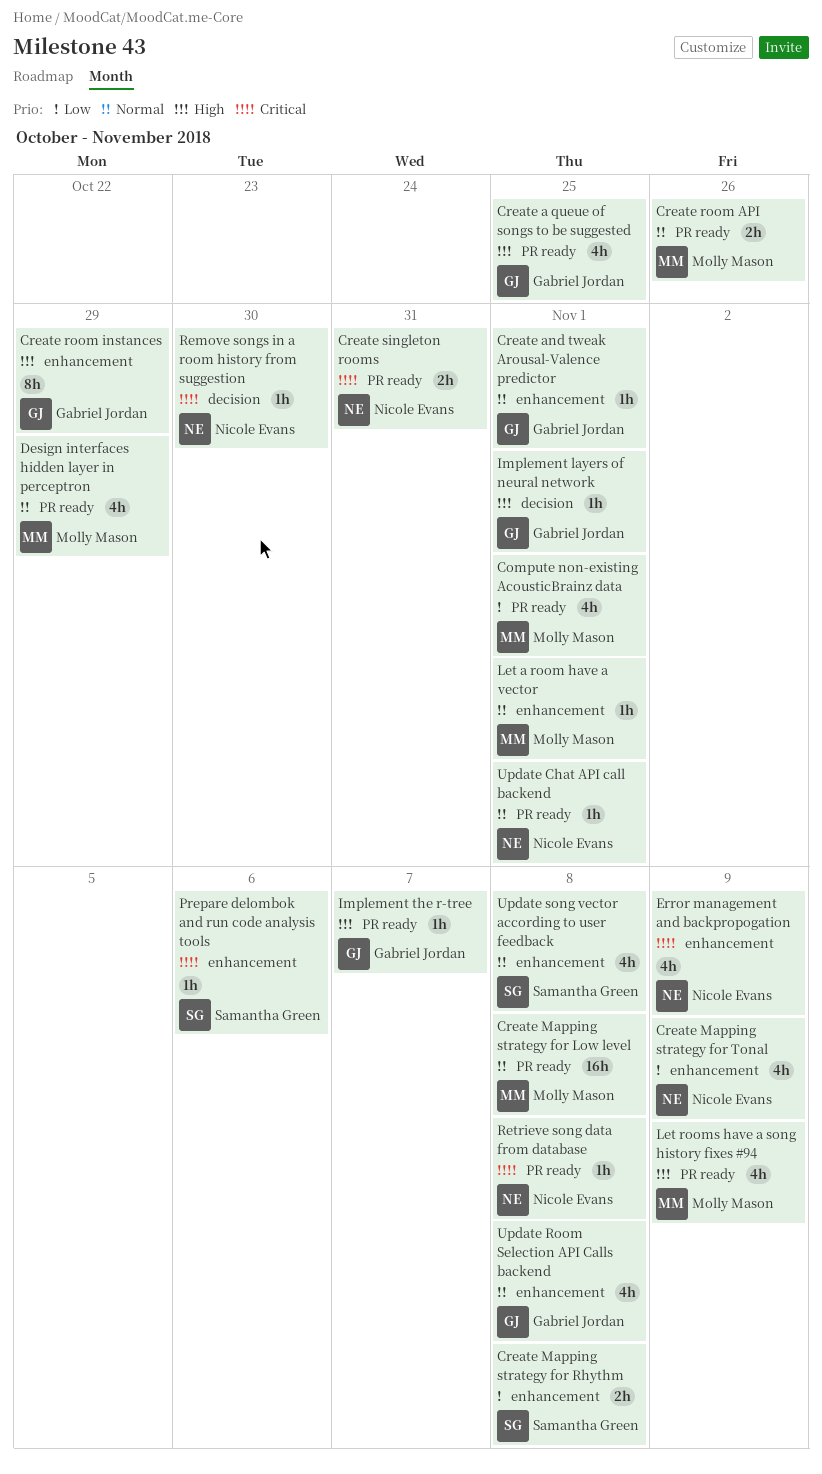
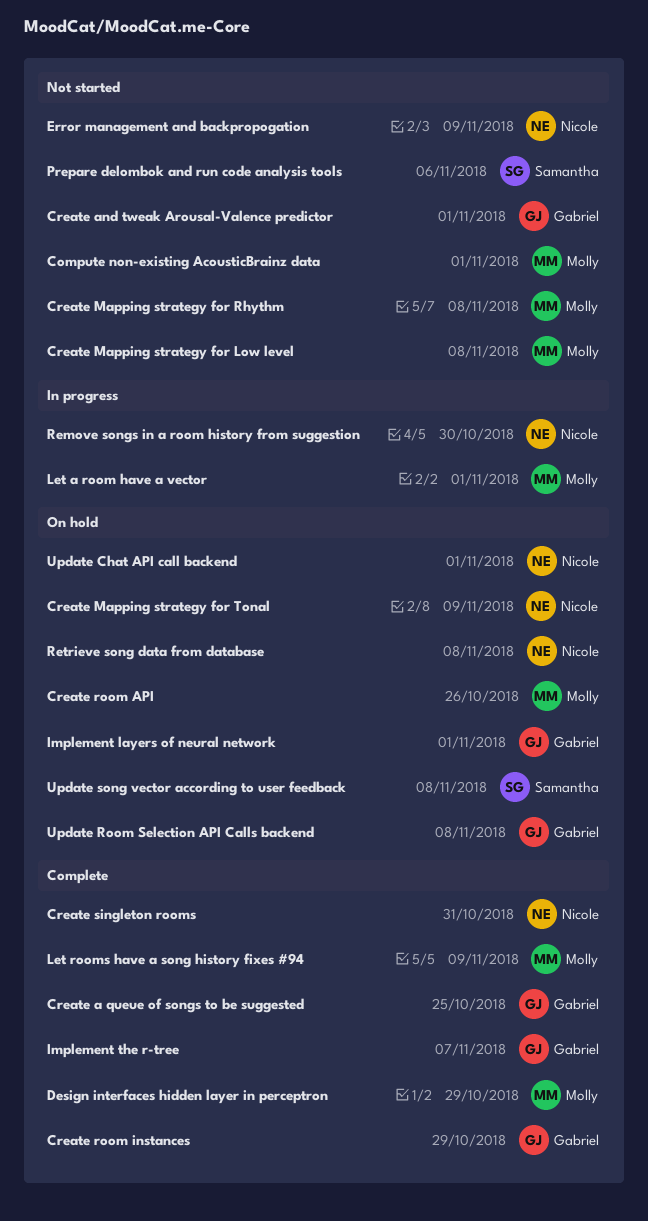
Create Mapping strategy for Rhythm, owner: Samantha Green -> Molly Mason

